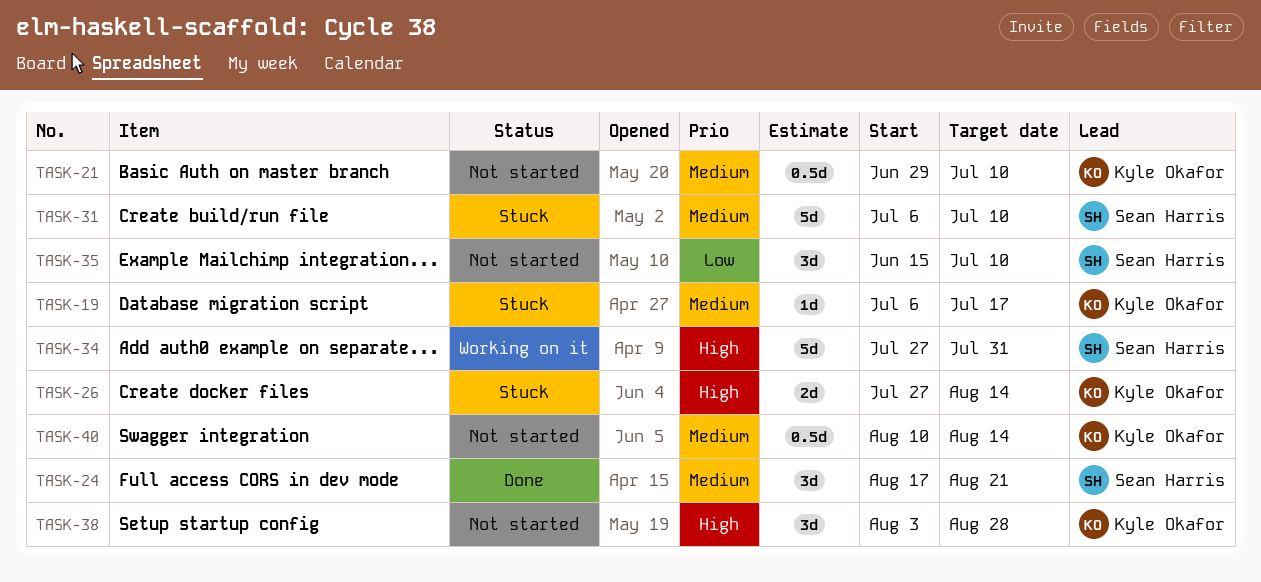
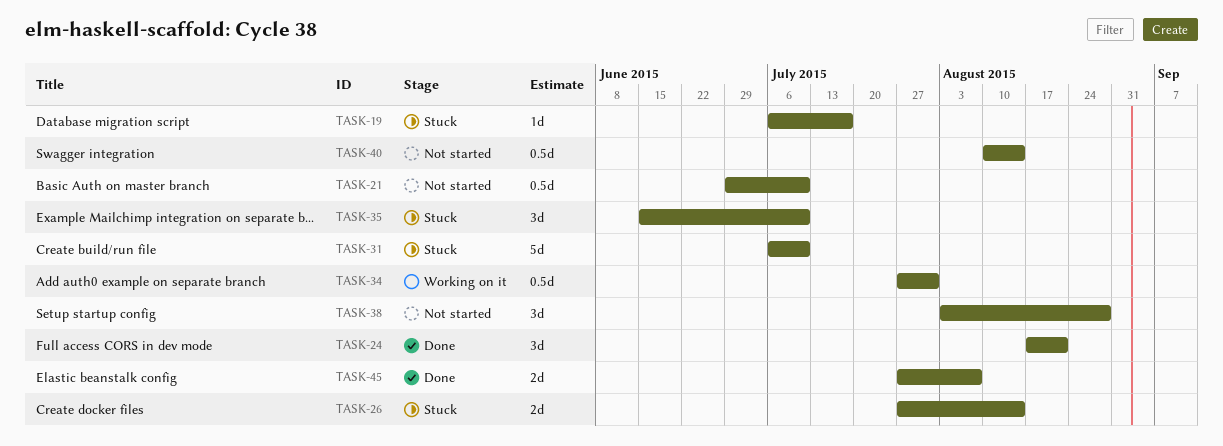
TASK-34, estimate: 5d -> 0.5d
TASK-35, status: Not started -> Stuck
TASK-45: none -> present

